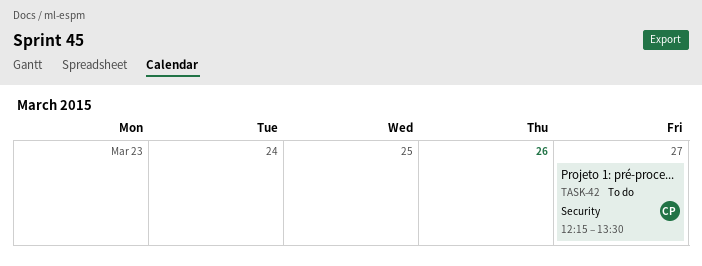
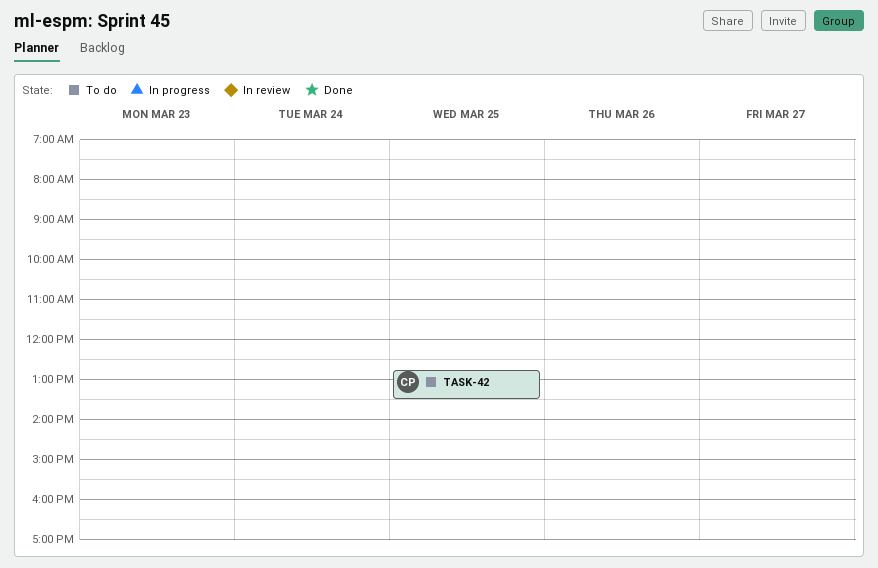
TASK-42, day: Mar 27 -> Mar 25
TASK-42, begins: 12:15 -> 12:45

